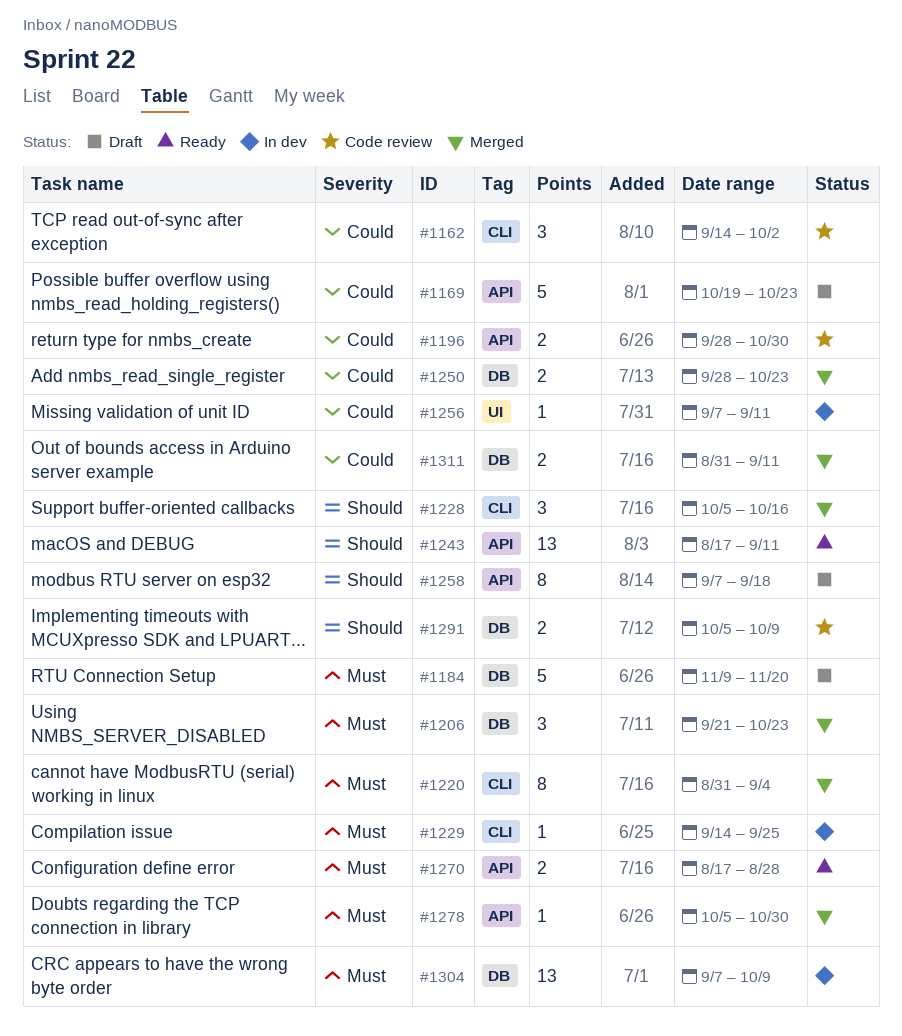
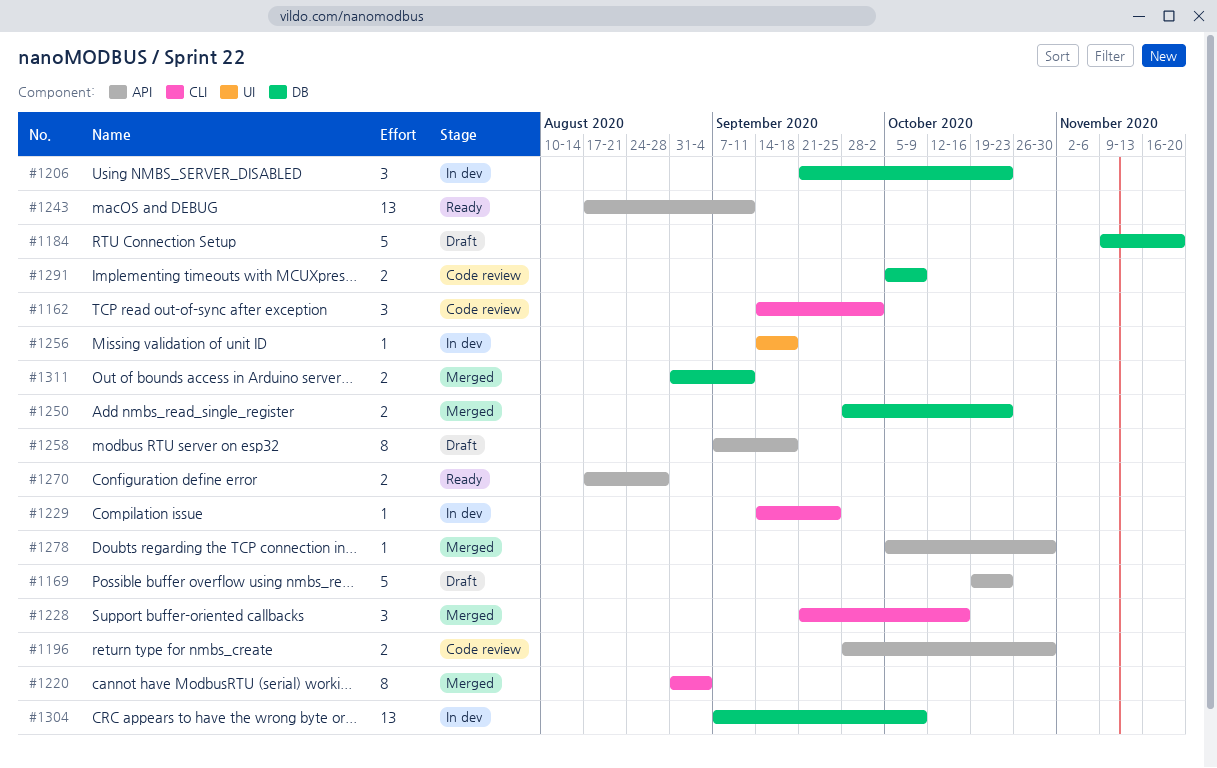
#1206, status: Merged -> In dev
#1228, start: Oct 5 -> Sep 21
#1256, start: Sep 7 -> Sep 14
#1256, due: Sep 11 -> Sep 18

